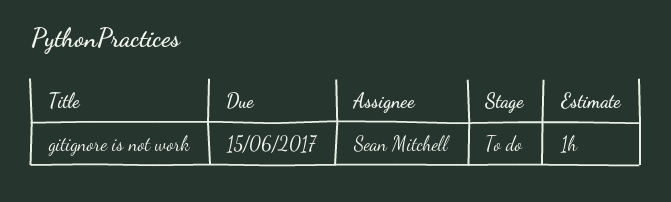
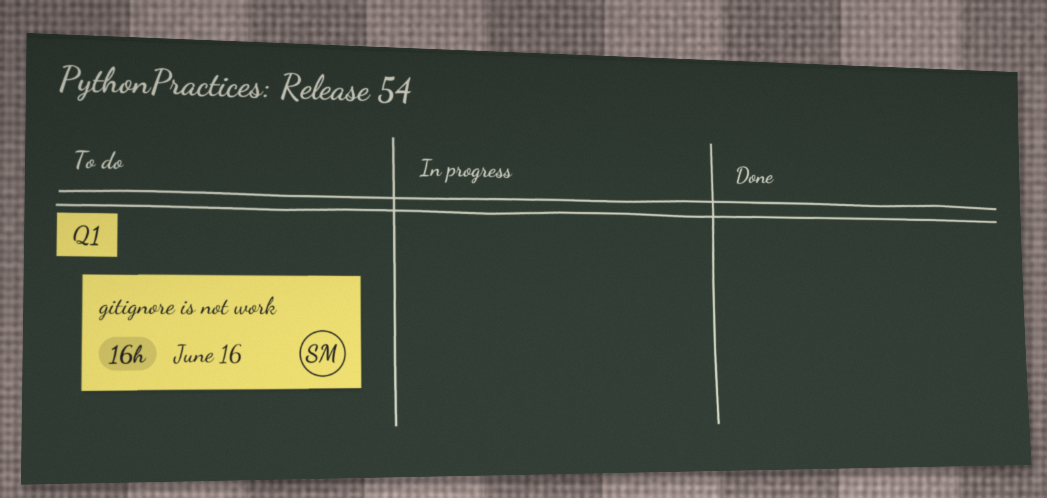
gitignore is not work, estimate: 1h -> 16h
gitignore is not work, due: Jun 15 -> Jun 16

